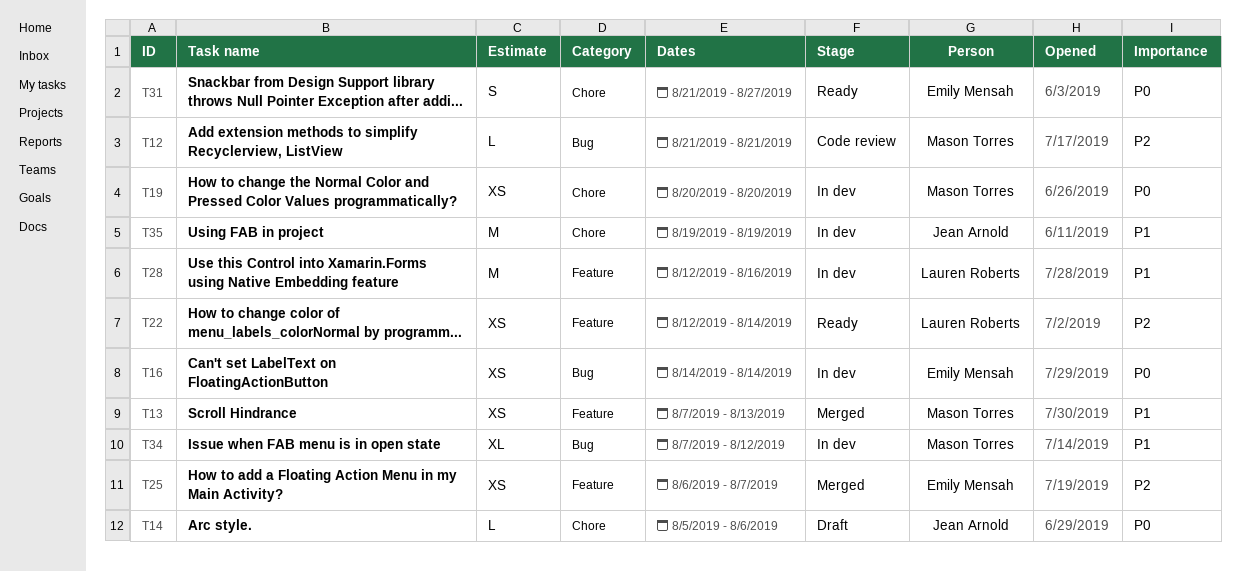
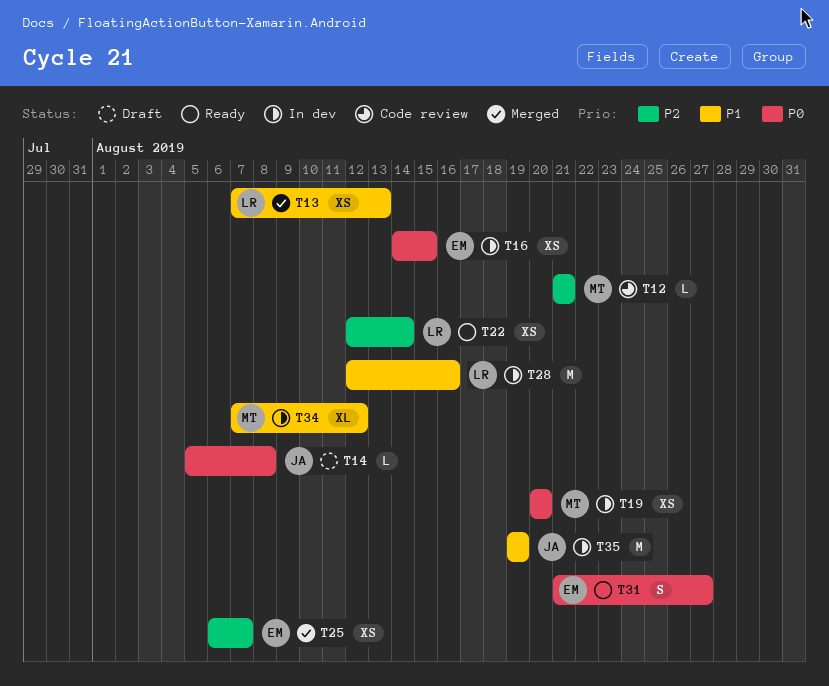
T13, owner: Mason Torres -> Lauren Roberts
T14, due: Aug 6 -> Aug 8
T16, due: Aug 14 -> Aug 15

